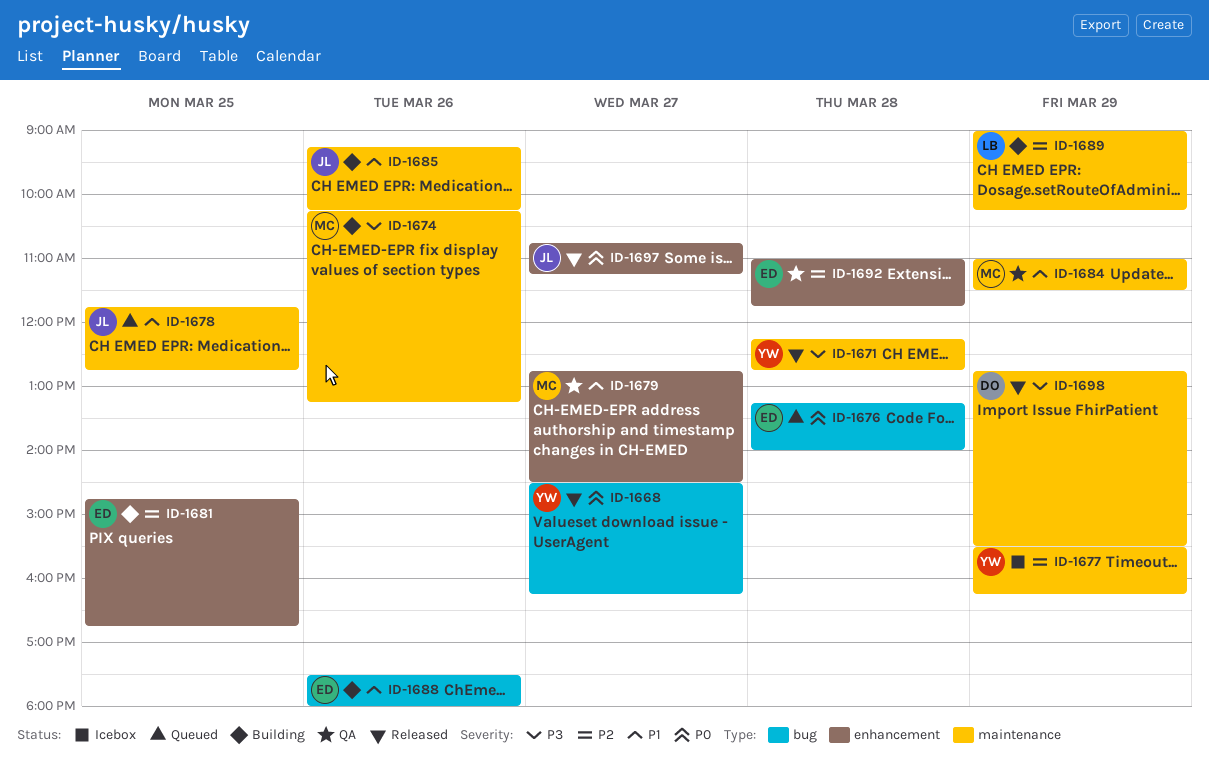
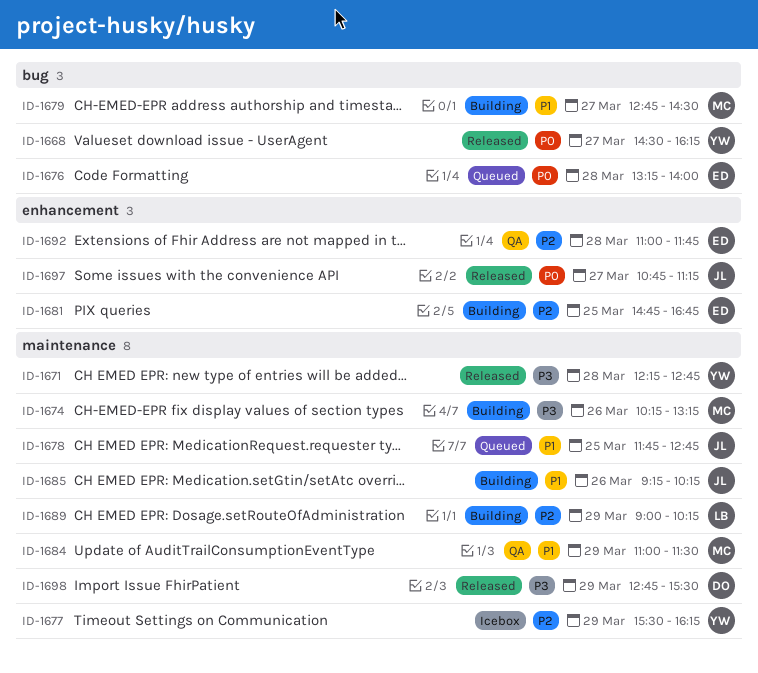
ID-1679, status: QA -> Building
ID-1679, label: enhancement -> bug
ID-1688: present -> none

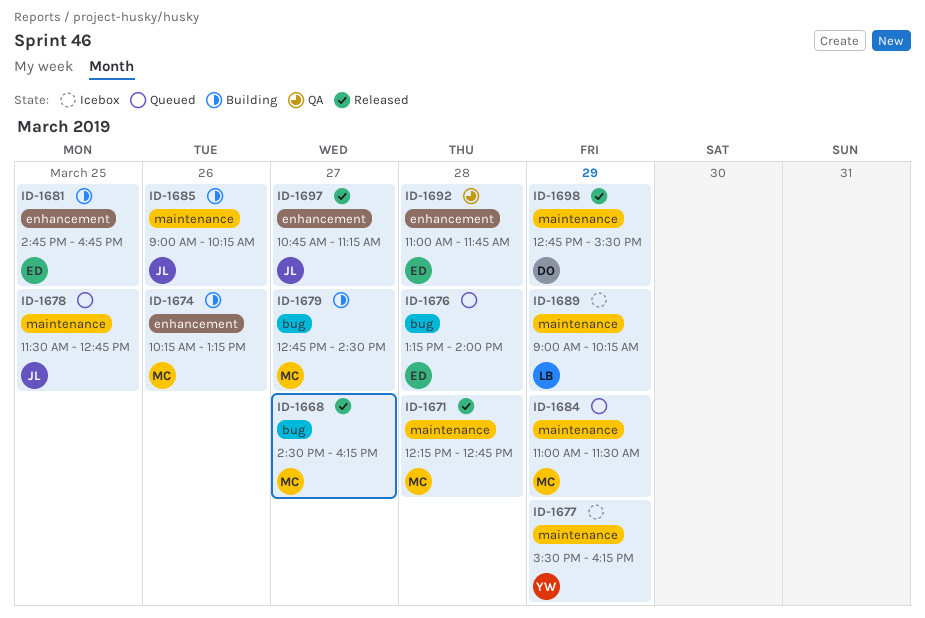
ID-1668, owner: YW -> MC
ID-1671, owner: YW -> MC
ID-1674, label: maintenance -> enhancement
ID-1678, begins: 11:45 -> 11:30
ID-1684, status: QA -> Queued
ID-1685, begins: 09:15 -> 09:00
ID-1689, status: Building -> Icebox

